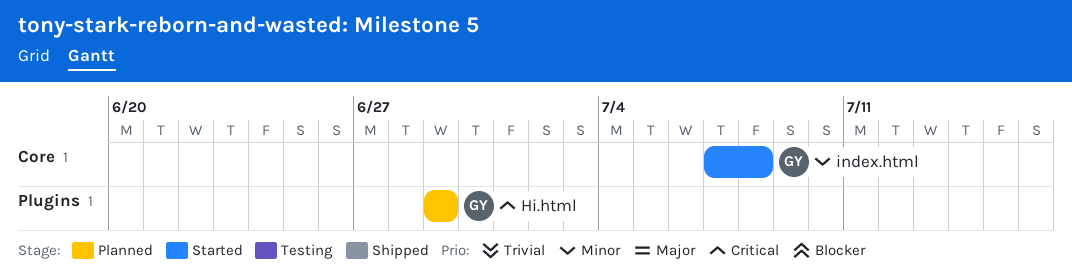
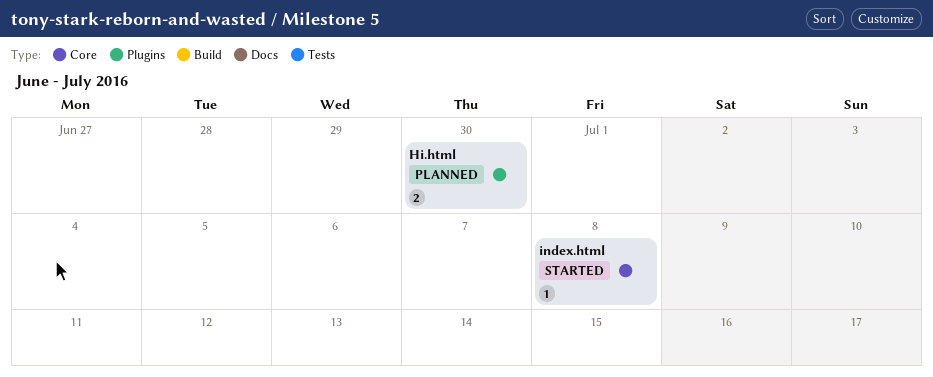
Hi.html, due: Jun 29 -> Jun 30

